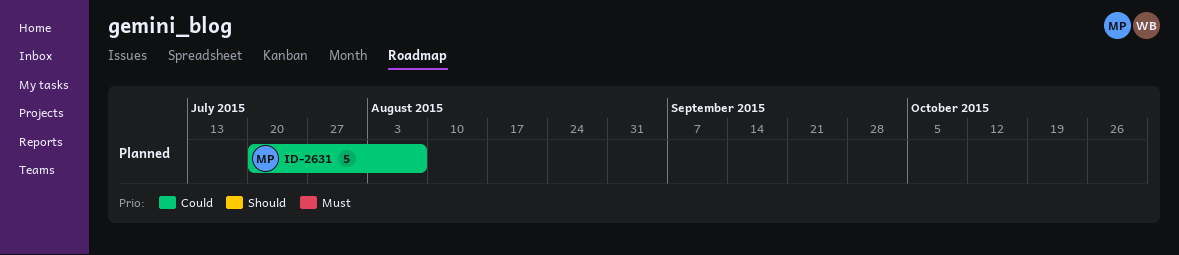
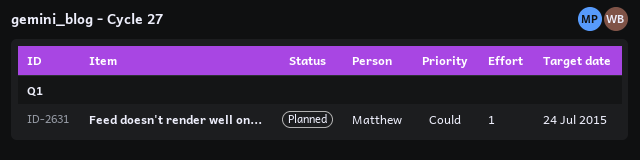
ID-2631, estimate: 5 -> 1
ID-2631, due: Aug 7 -> Jul 24

